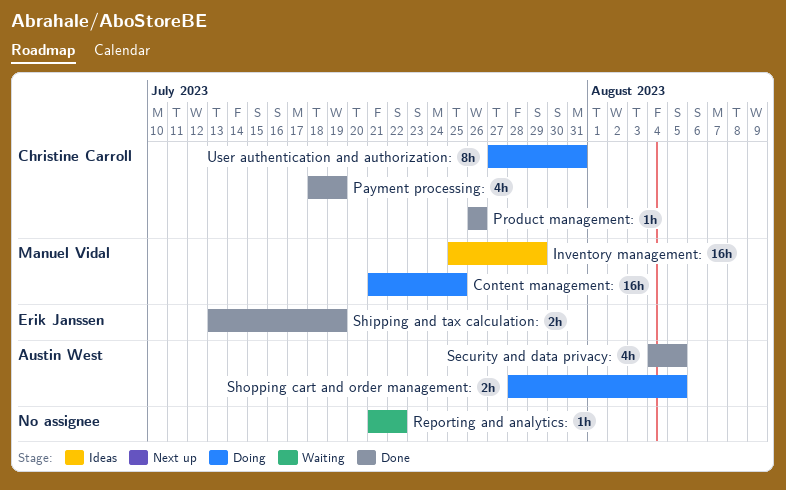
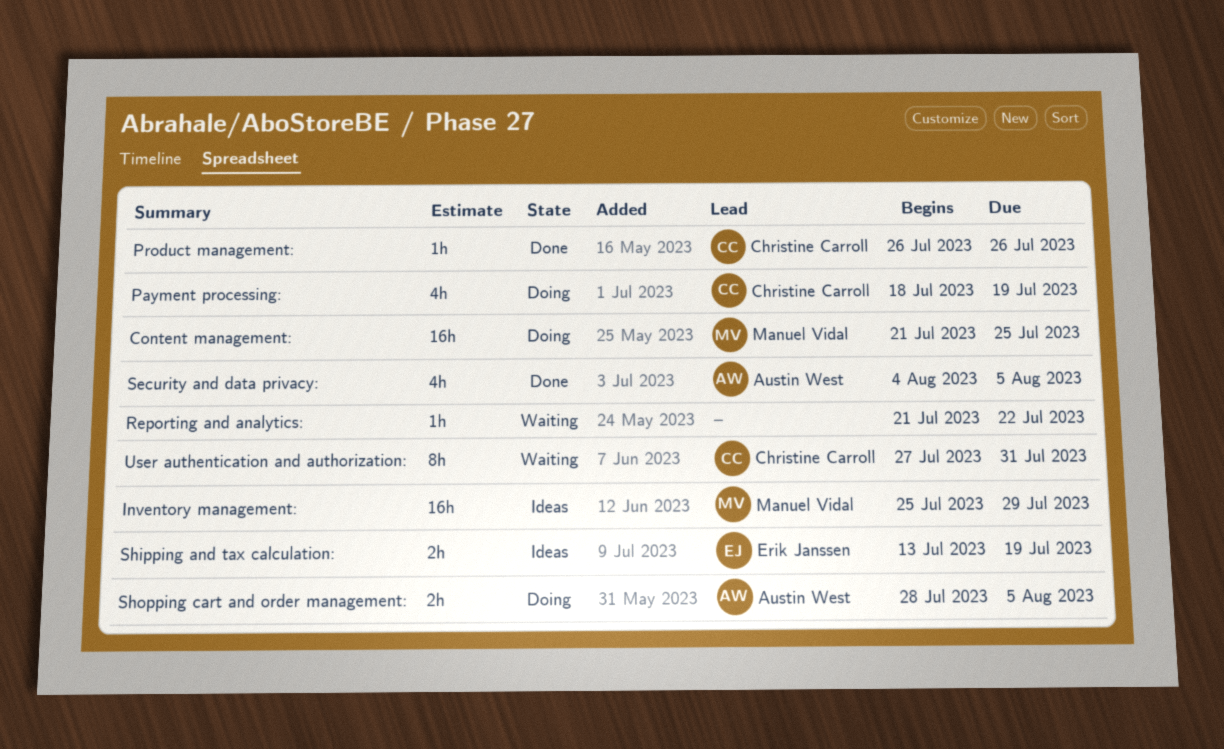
Payment processing:, status: Done -> Doing
Shipping and tax calculation:, status: Done -> Ideas
User authentication and authorization:, status: Doing -> Waiting

